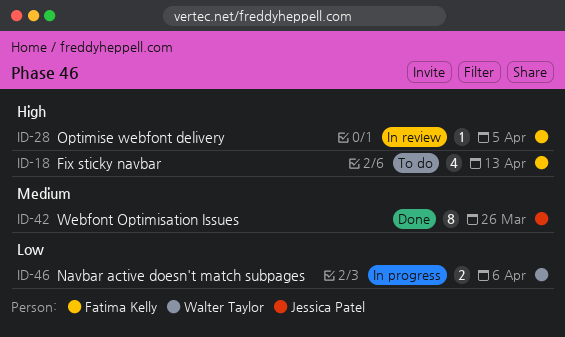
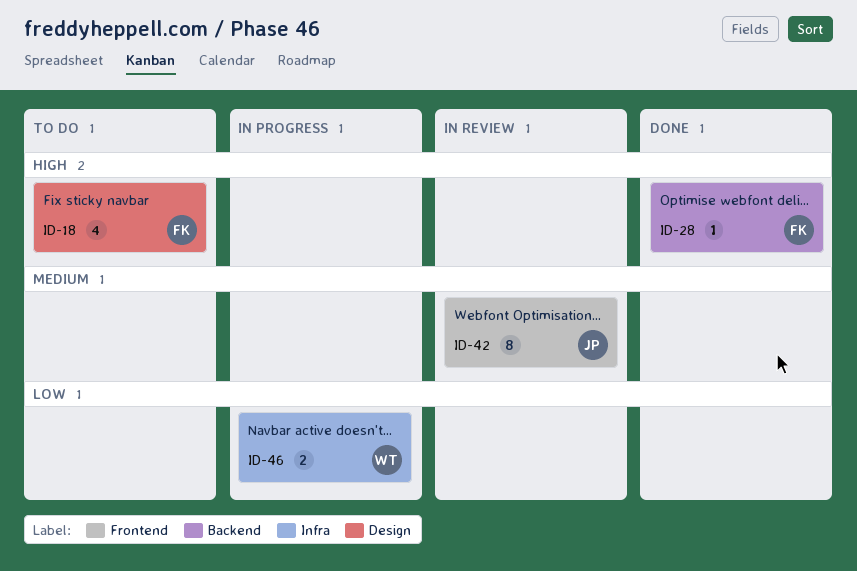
ID-28, status: In review -> Done
ID-42, status: Done -> In review

